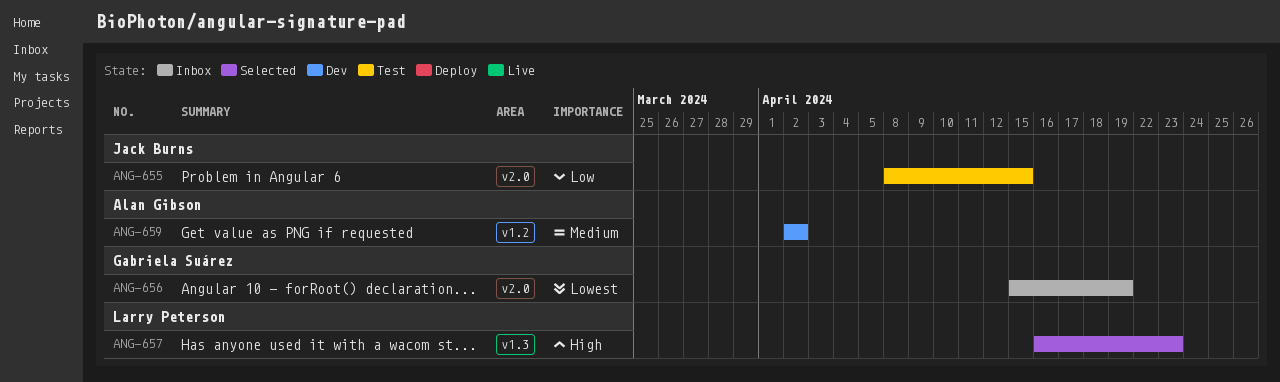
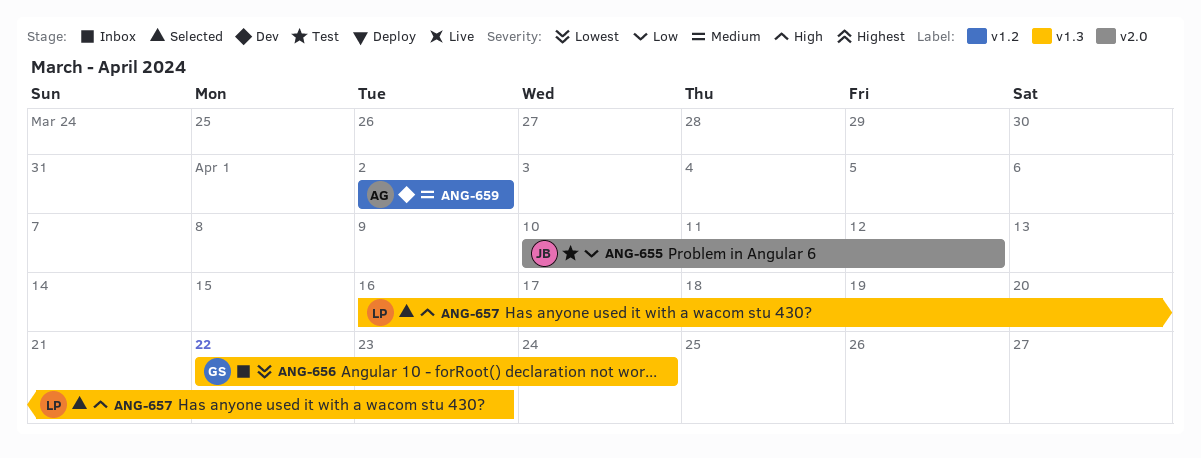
ANG-655, start: Apr 8 -> Apr 10
ANG-655, due: Apr 15 -> Apr 12
ANG-656, label: v2.0 -> v1.3
ANG-656, start: Apr 15 -> Apr 22
ANG-656, due: Apr 19 -> Apr 24

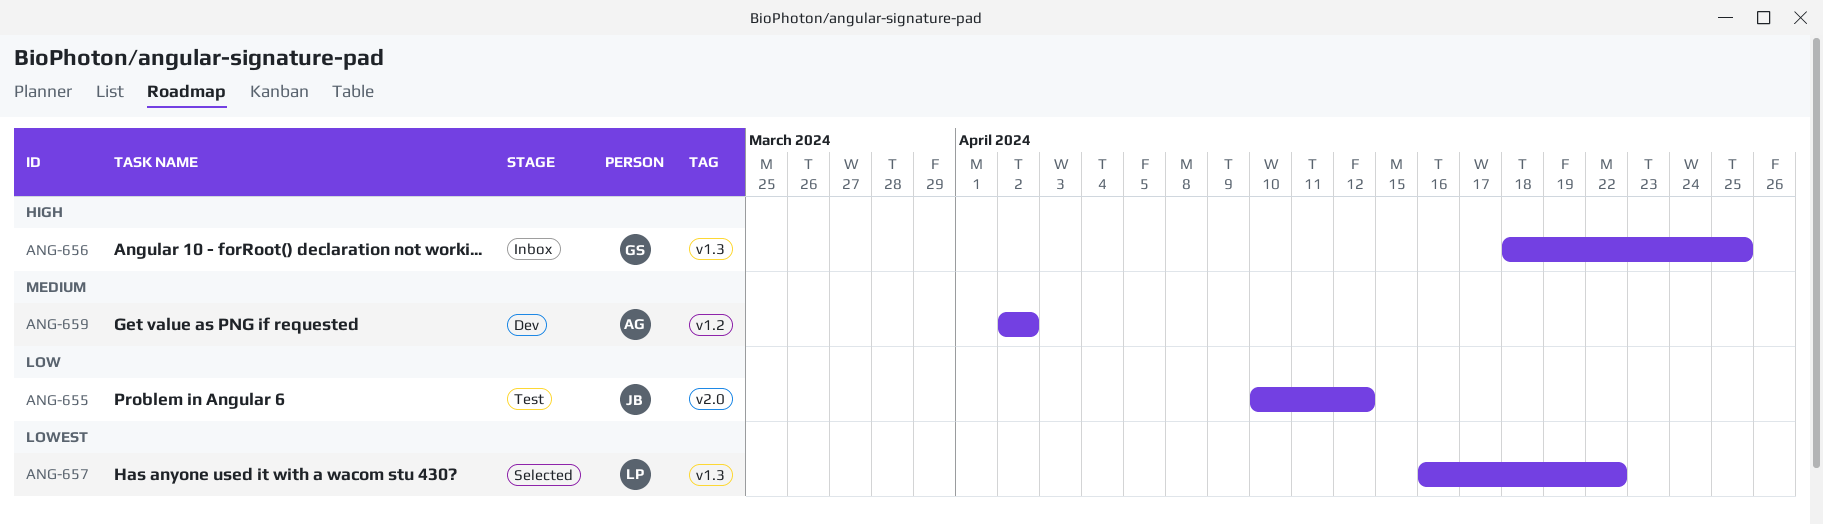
ANG-656, priority: Lowest -> High
ANG-656, start: Apr 22 -> Apr 18
ANG-656, due: Apr 24 -> Apr 25
ANG-657, priority: High -> Lowest
ANG-657, due: Apr 23 -> Apr 22

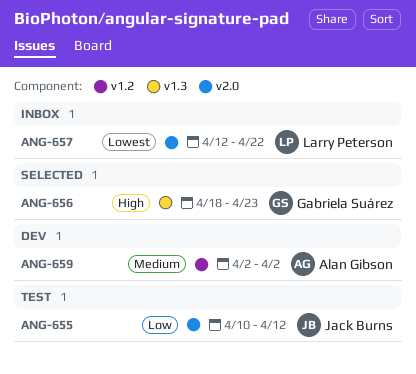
ANG-656, status: Inbox -> Selected
ANG-656, due: Apr 25 -> Apr 23
ANG-657, status: Selected -> Inbox
ANG-657, label: v1.3 -> v2.0
ANG-657, start: Apr 16 -> Apr 12

